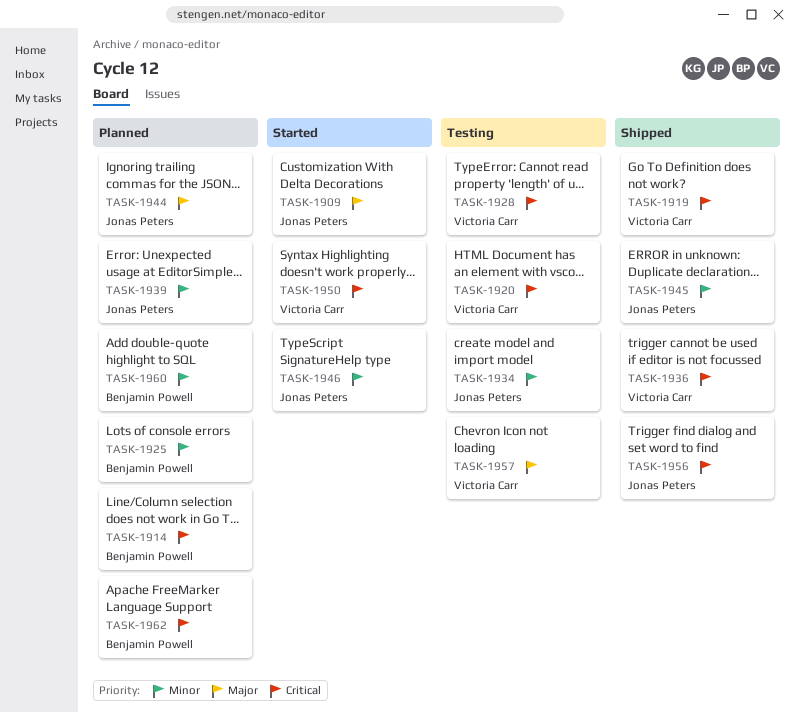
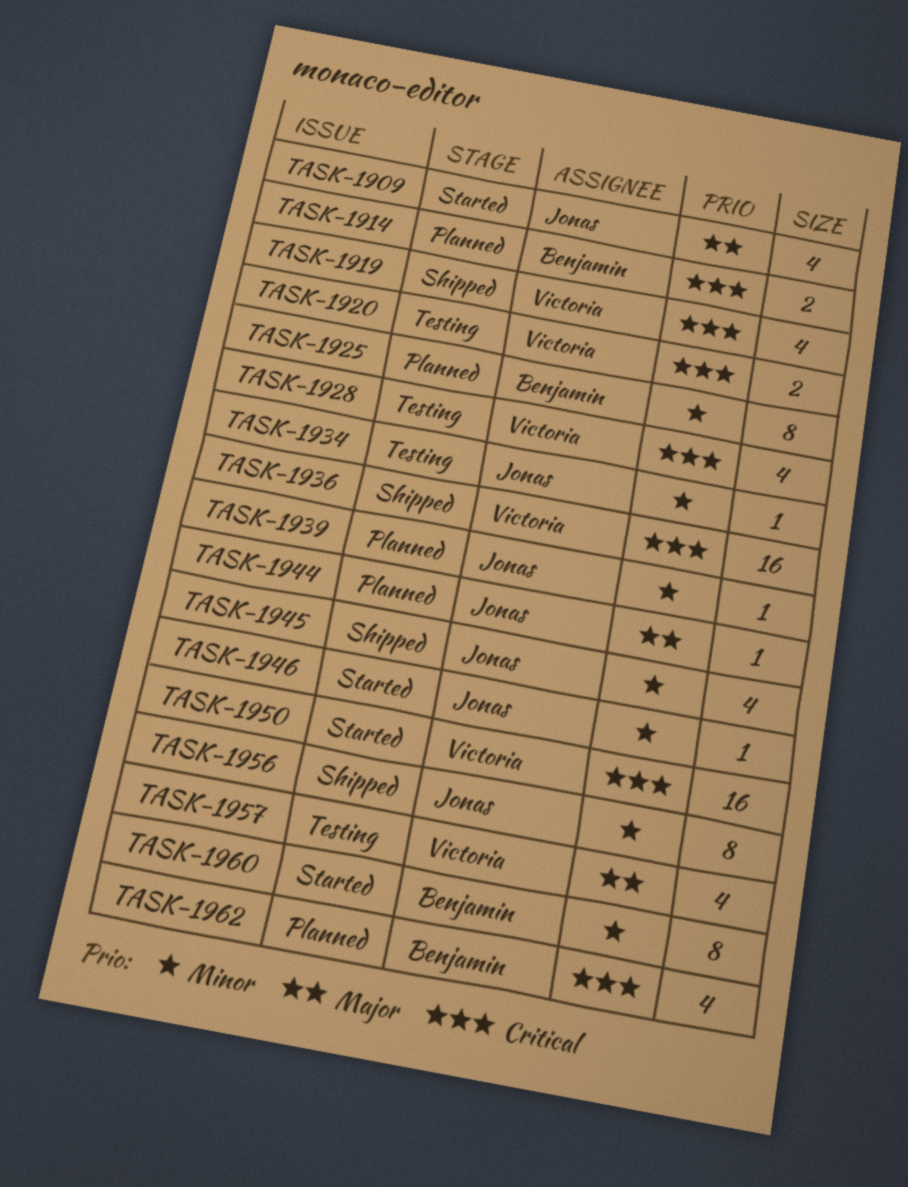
TASK-1956, priority: Critical -> Minor
TASK-1960, status: Planned -> Started

